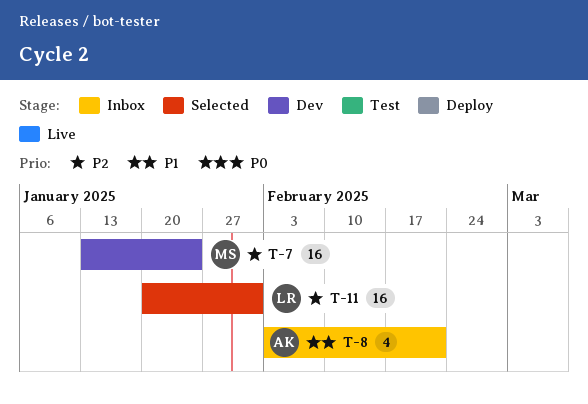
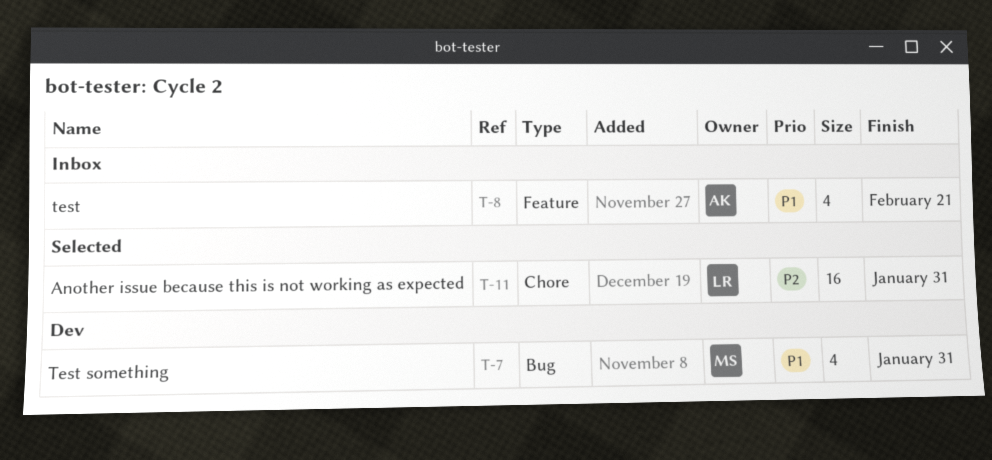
T-7, priority: P2 -> P1
T-7, estimate: 16 -> 4
T-7, due: Jan 24 -> Jan 31

